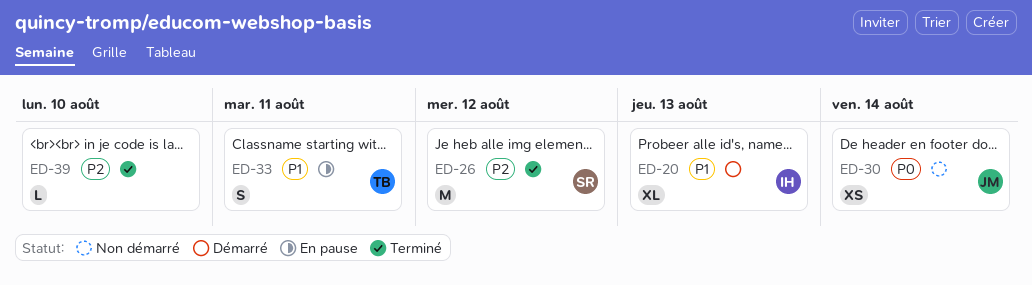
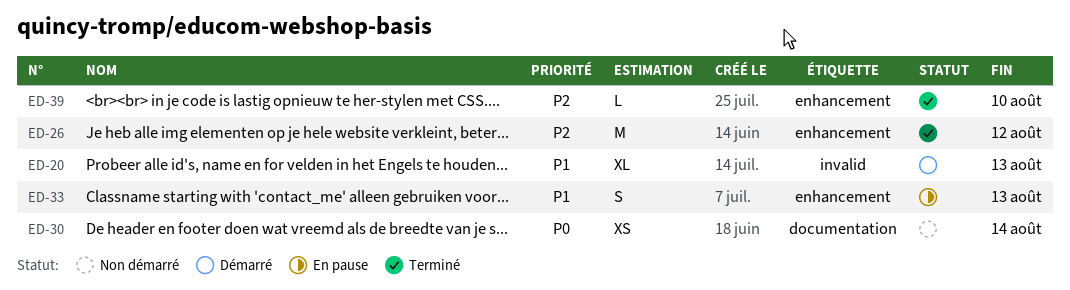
ED-33, due: Aug 11 -> Aug 13

